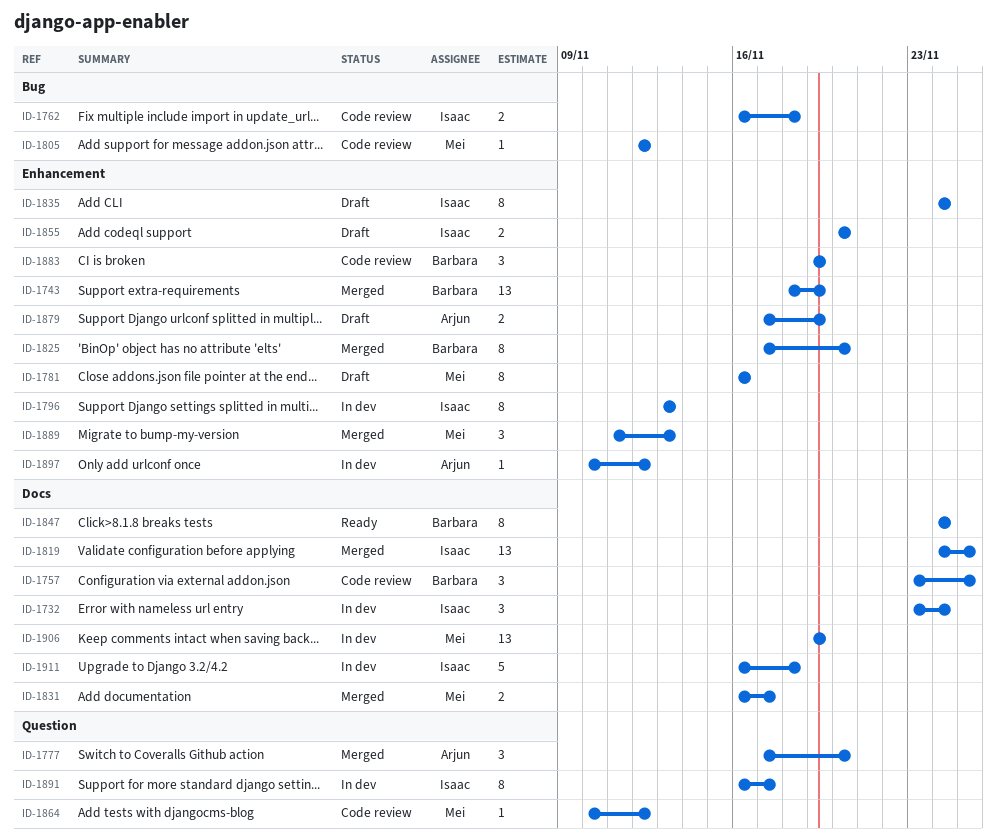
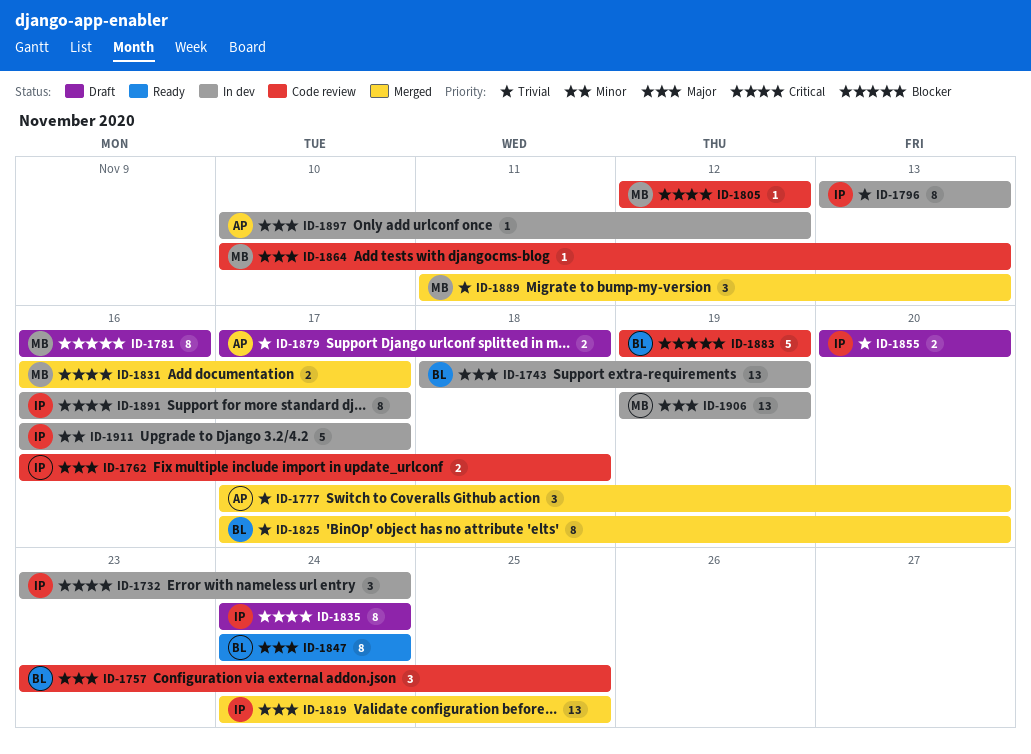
ID-1743, status: Merged -> In dev
ID-1864, due: Nov 12 -> Nov 13
ID-1879, due: Nov 19 -> Nov 18
ID-1883, estimate: 3 -> 5
ID-1911, due: Nov 18 -> Nov 17

